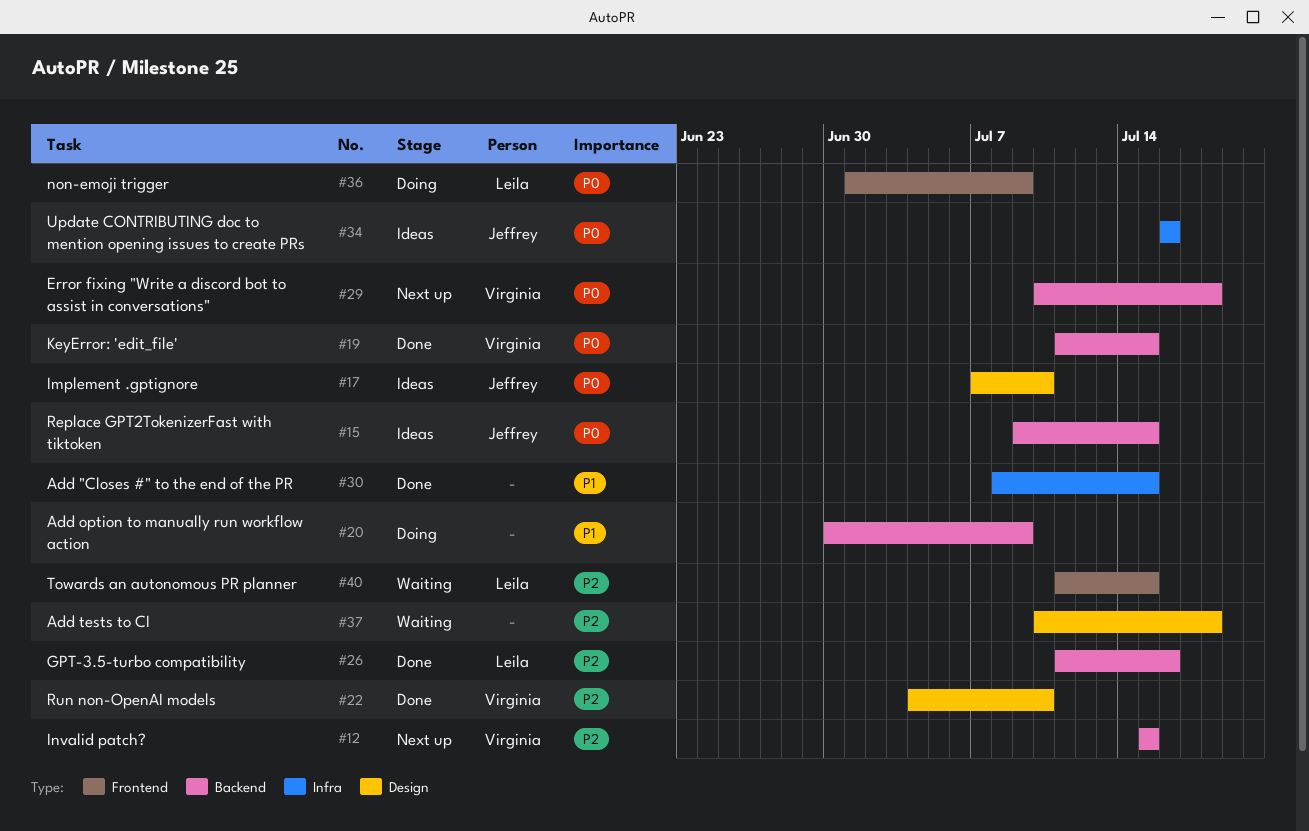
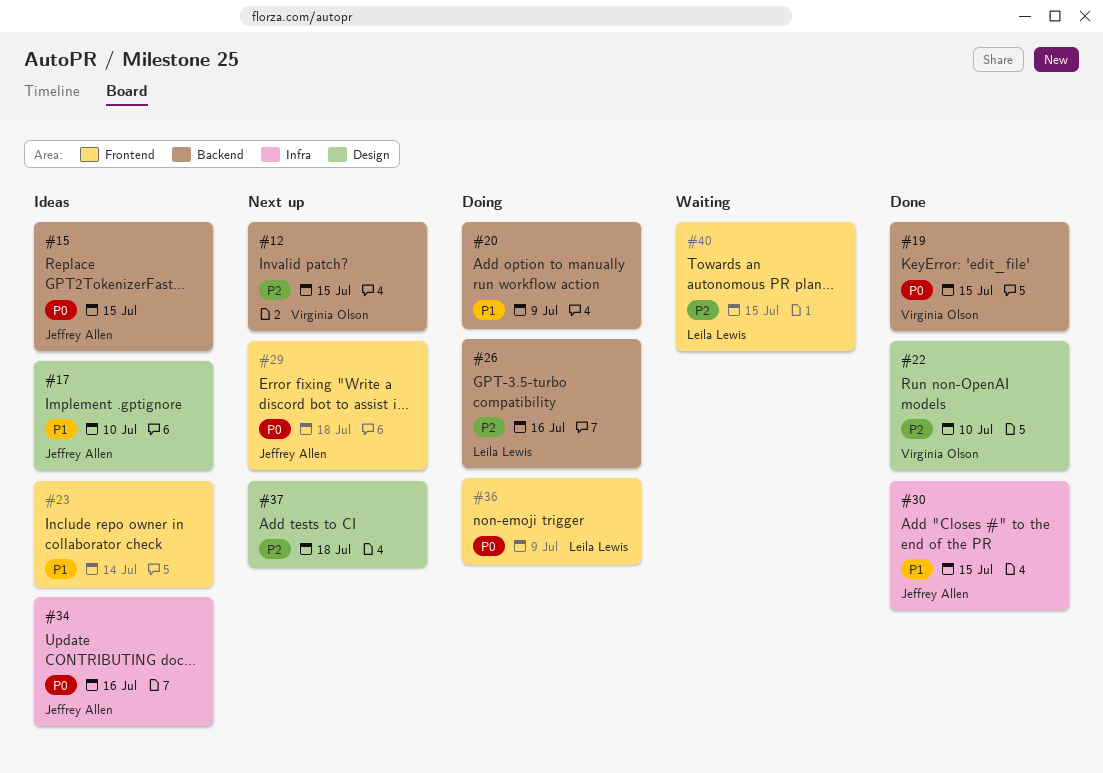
#17, priority: P0 -> P1
#23: none -> present
#26, status: Done -> Doing
#29, owner: Virginia Olson -> Jeffrey Allen
#29, label: Backend -> Frontend
#30, owner: none -> Jeffrey Allen
#37, status: Waiting -> Next up

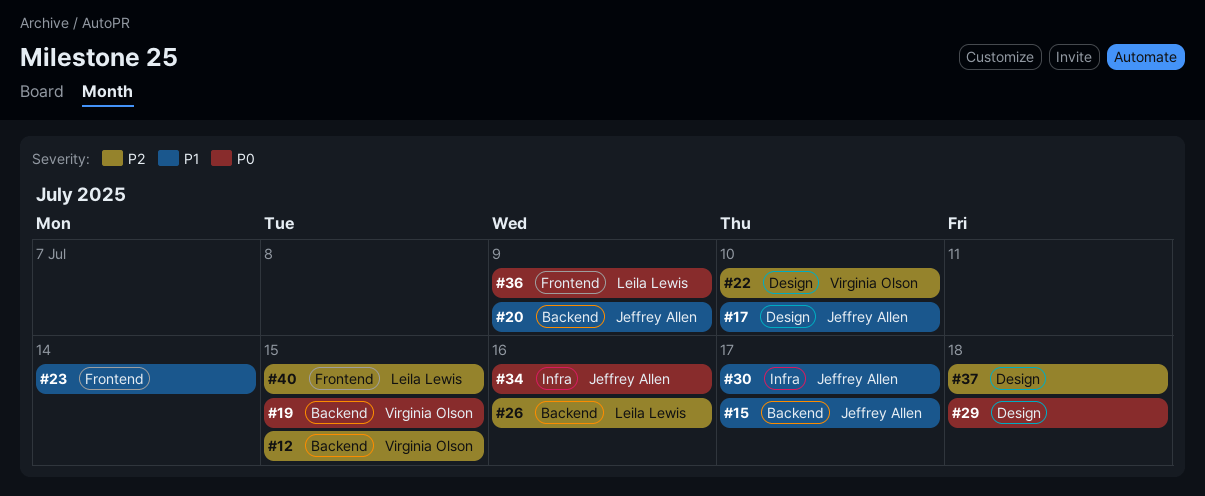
#15, priority: P0 -> P1
#15, due: Jul 15 -> Jul 17
#20, owner: none -> Jeffrey Allen
#29, owner: Jeffrey Allen -> none
#29, label: Frontend -> Design
#30, due: Jul 15 -> Jul 17

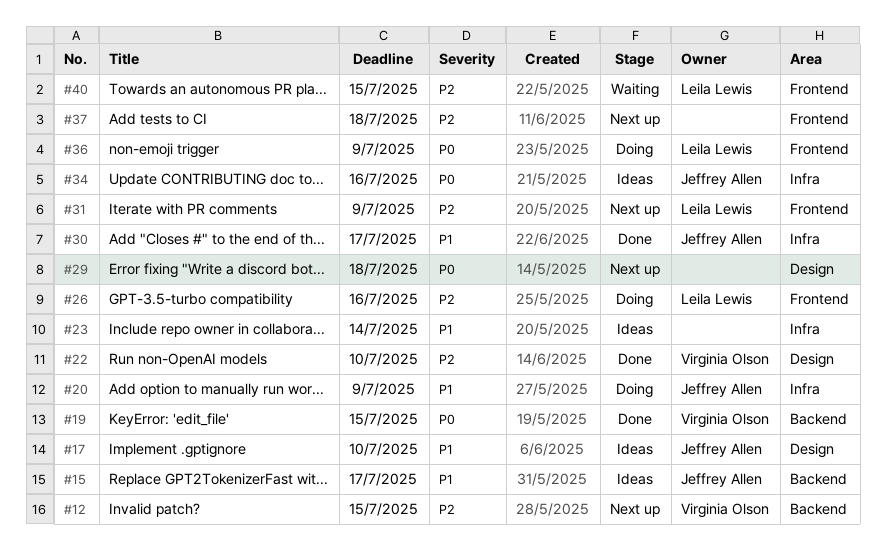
#20, label: Backend -> Infra
#23, label: Frontend -> Infra
#26, label: Backend -> Frontend
#31: none -> present
#37, label: Design -> Frontend

